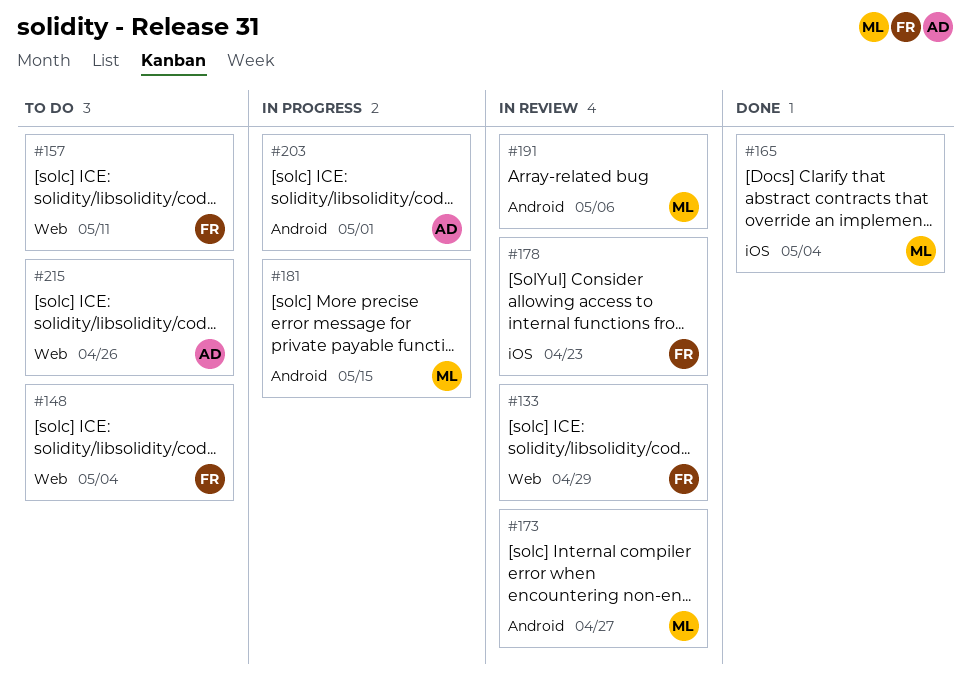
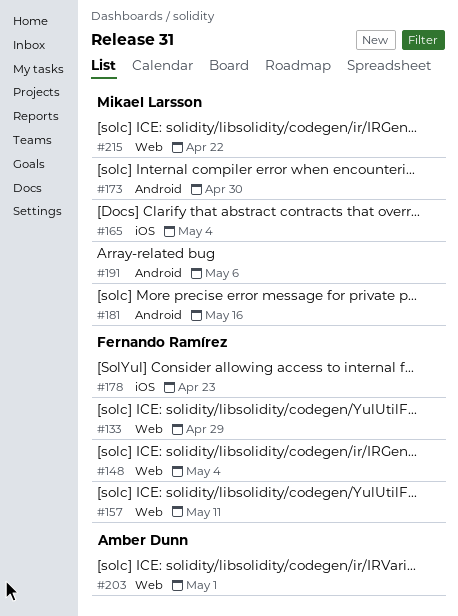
#173, due: Apr 27 -> Apr 30
#181, due: May 15 -> May 16
#203, label: Android -> Web
#215, owner: Amber Dunn -> Mikael Larsson
#215, due: Apr 26 -> Apr 22

